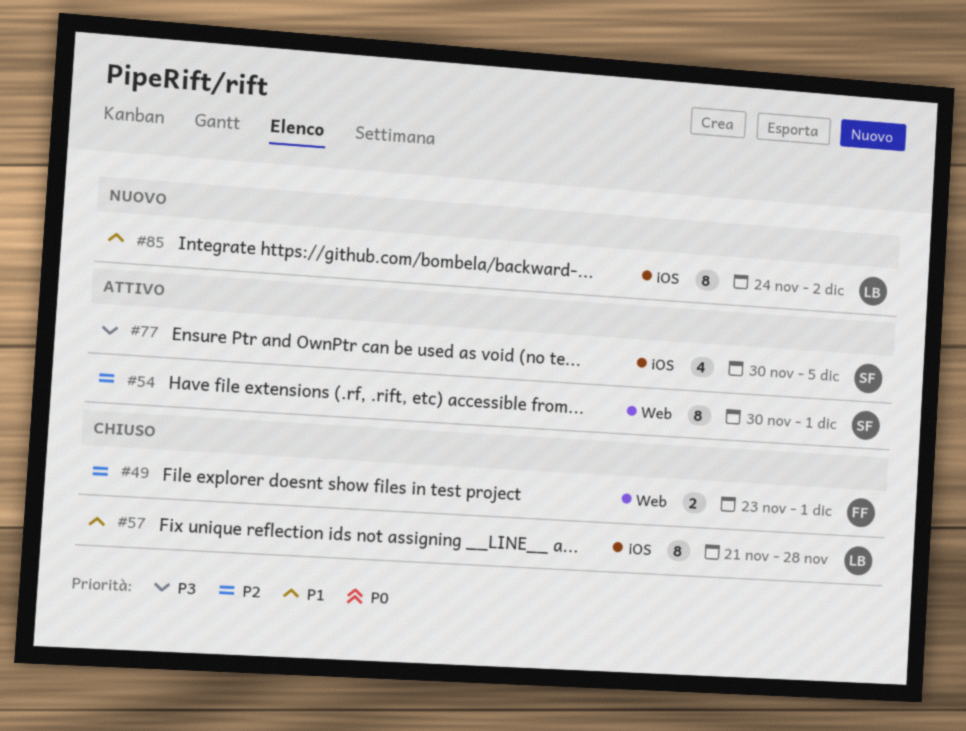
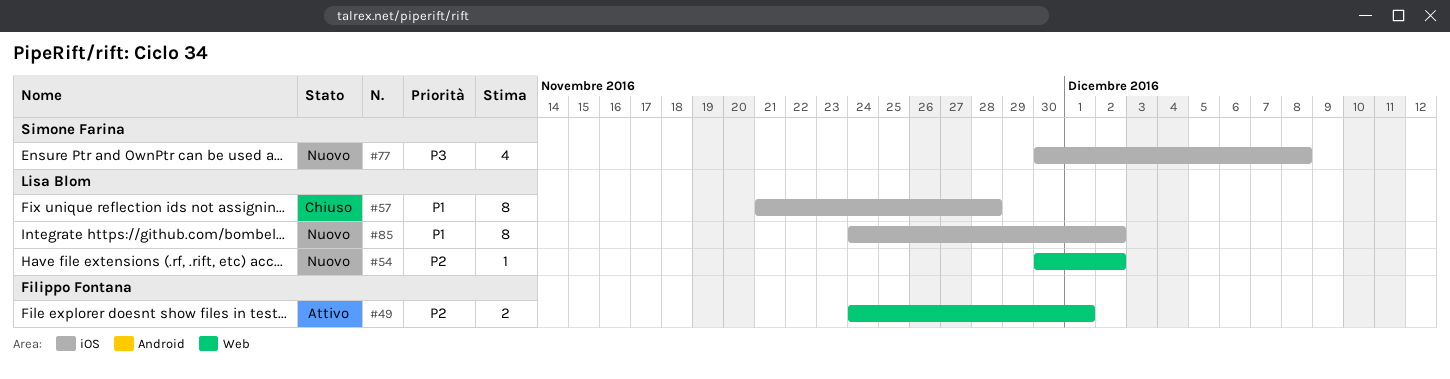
#49, status: Chiuso -> Attivo
#49, start: Nov 23 -> Nov 24
#54, status: Attivo -> Nuovo
#54, owner: Simone Farina -> Lisa Blom
#54, estimate: 8 -> 1
#54, due: Dec 1 -> Dec 2
#77, status: Attivo -> Nuovo
#77, due: Dec 5 -> Dec 8

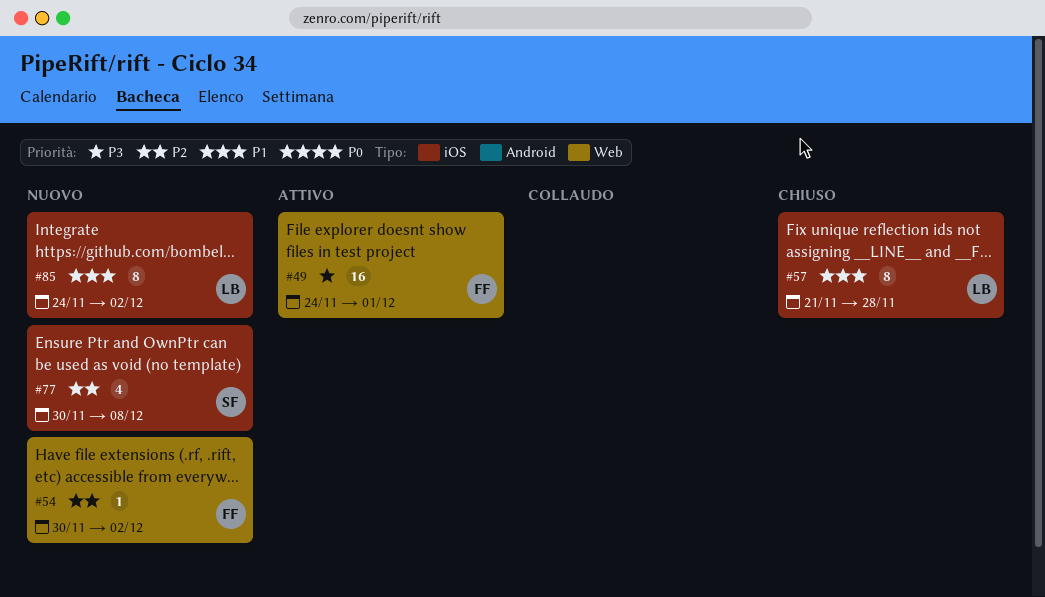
#49, priority: P2 -> P3
#49, estimate: 2 -> 16
#54, owner: Lisa Blom -> Filippo Fontana
#77, priority: P3 -> P2

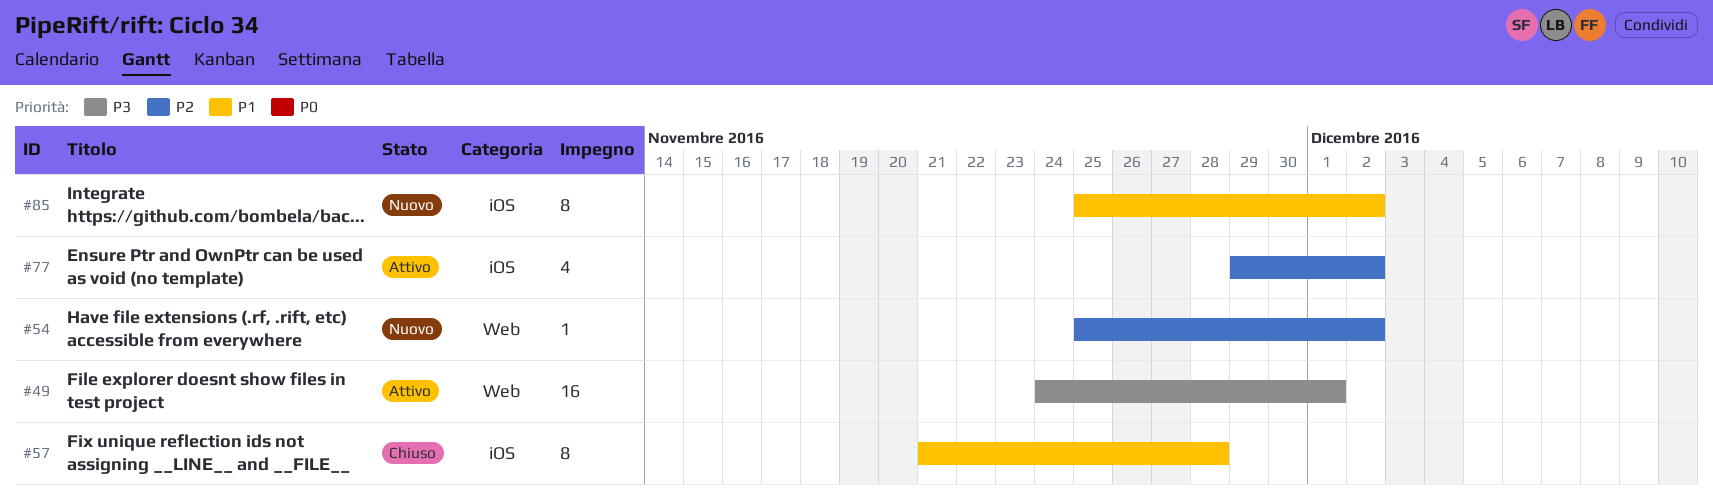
#54, start: Nov 30 -> Nov 25
#77, status: Nuovo -> Attivo
#77, start: Nov 30 -> Nov 29
#77, due: Dec 8 -> Dec 2
#85, start: Nov 24 -> Nov 25

